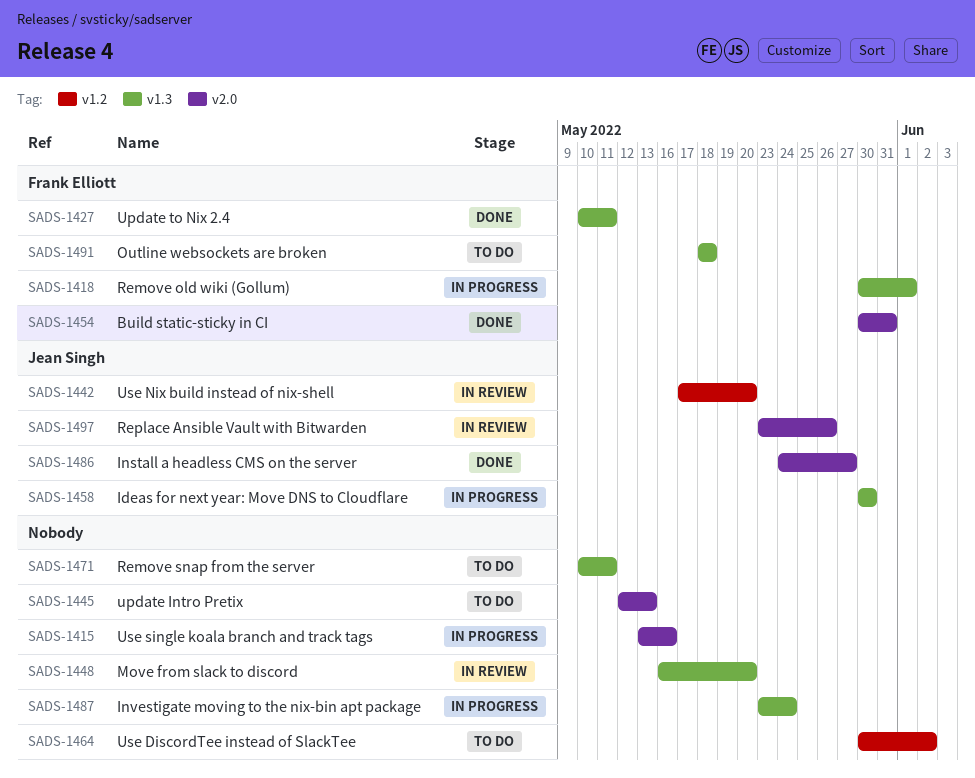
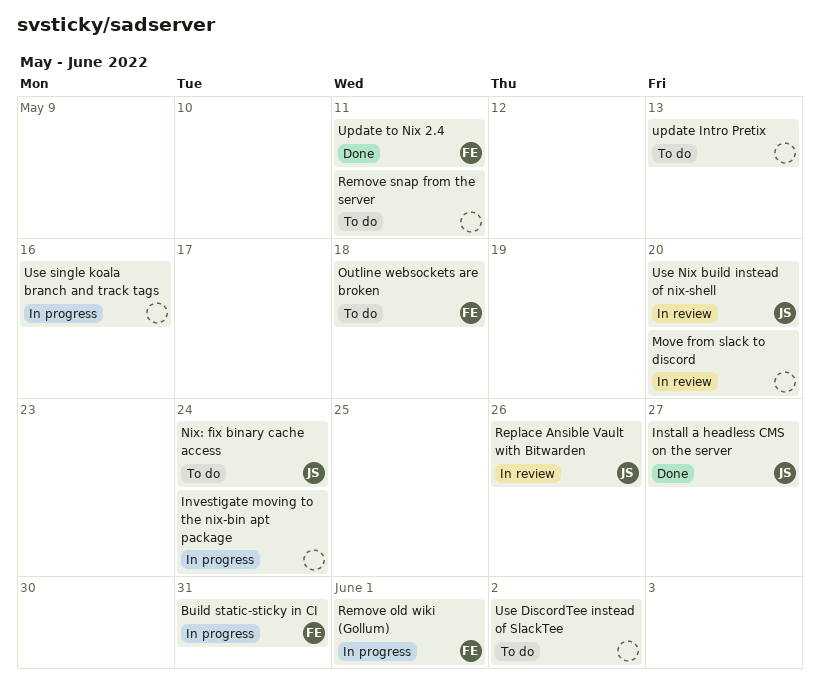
Build static-sticky in CI, status: Done -> In progress
Ideas for next year: Move DNS to Cloudflare: present -> none
Nix: fix binary cache access: none -> present

